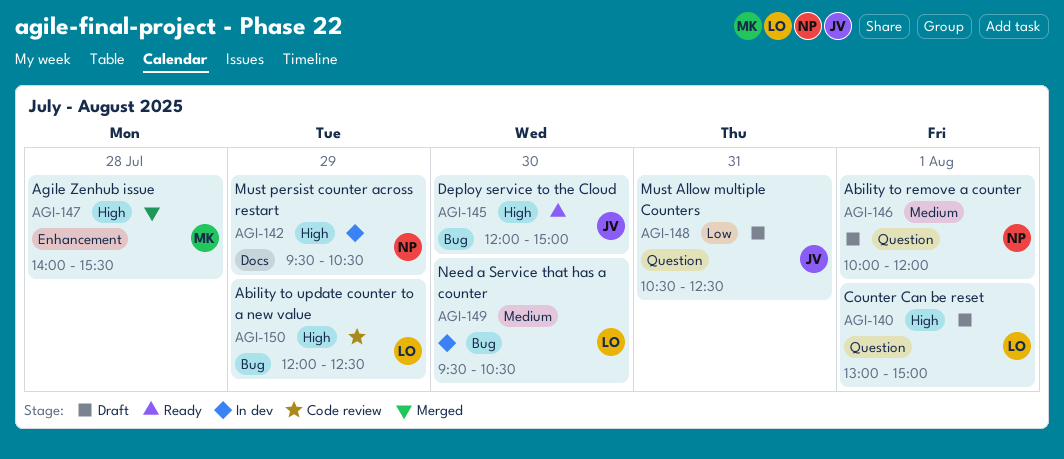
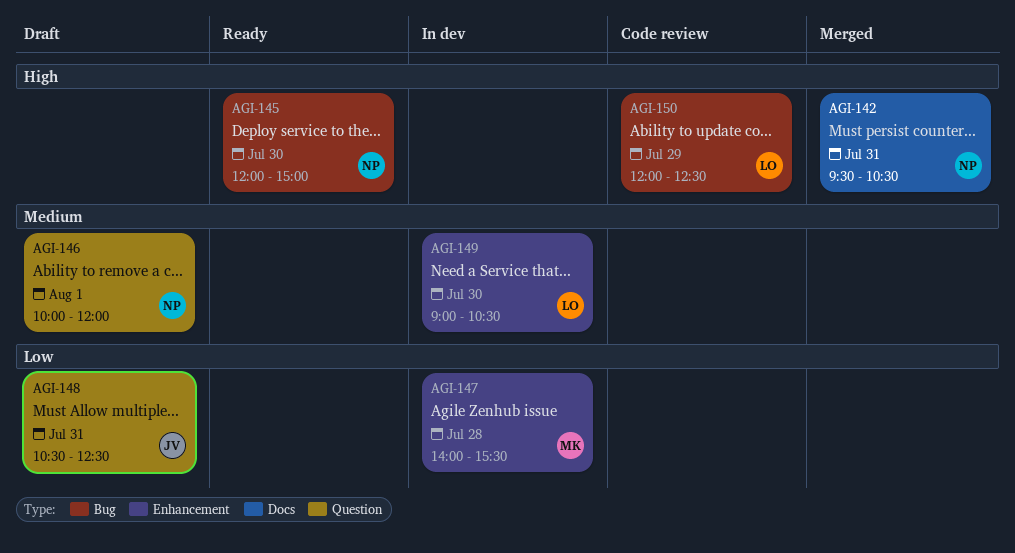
AGI-140: present -> none
AGI-142, status: In dev -> Merged
AGI-142, day: Jul 29 -> Jul 31
AGI-145, owner: JV -> NP
AGI-147, status: Merged -> In dev
AGI-147, priority: High -> Low
AGI-149, label: Bug -> Enhancement
AGI-149, begins: 09:30 -> 09:00

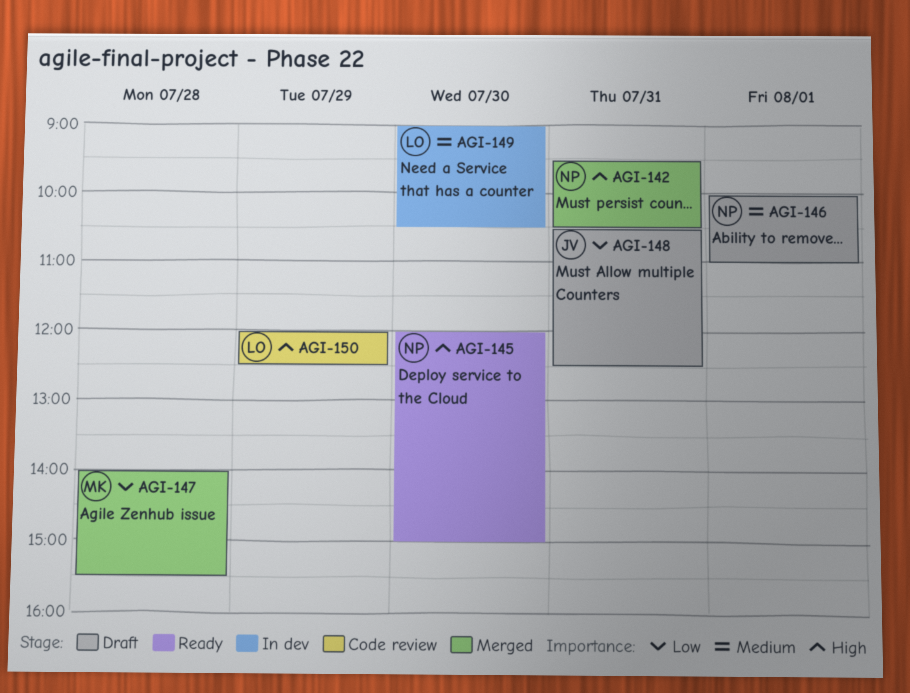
AGI-146, ends: 12:00 -> 11:00
AGI-147, status: In dev -> Merged

